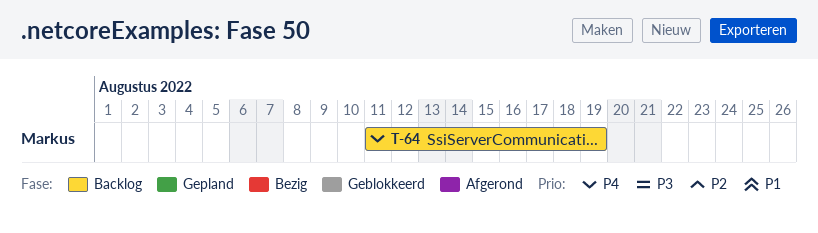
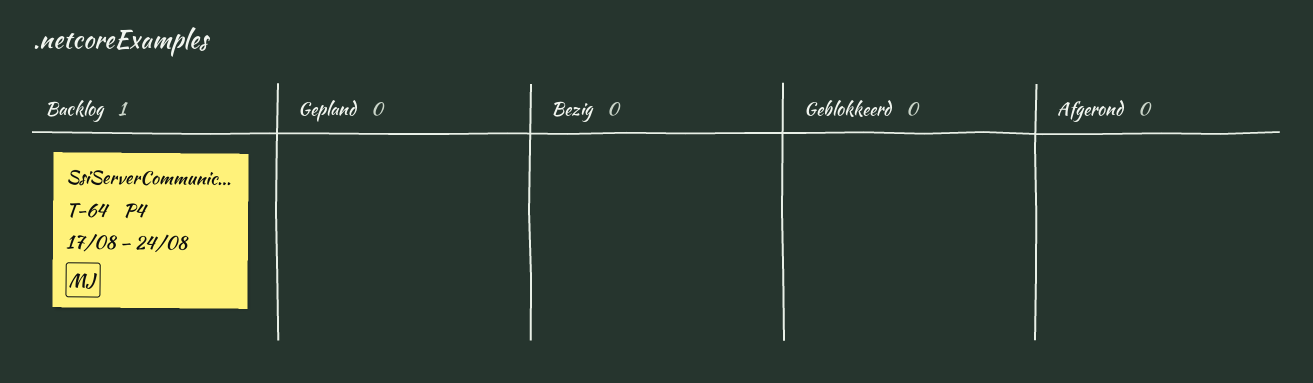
T-64, start: Aug 11 -> Aug 17
T-64, due: Aug 19 -> Aug 24

